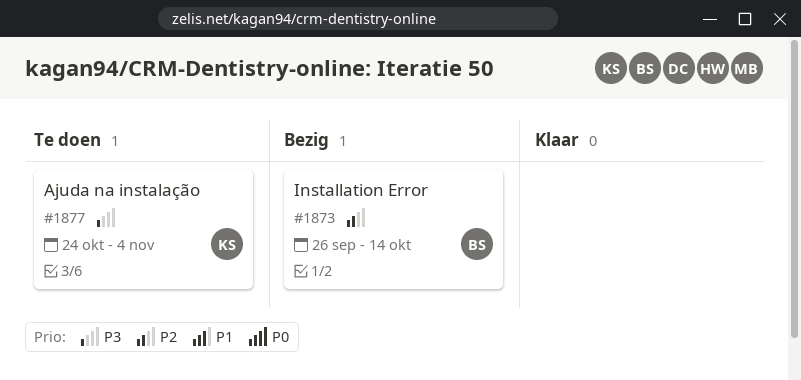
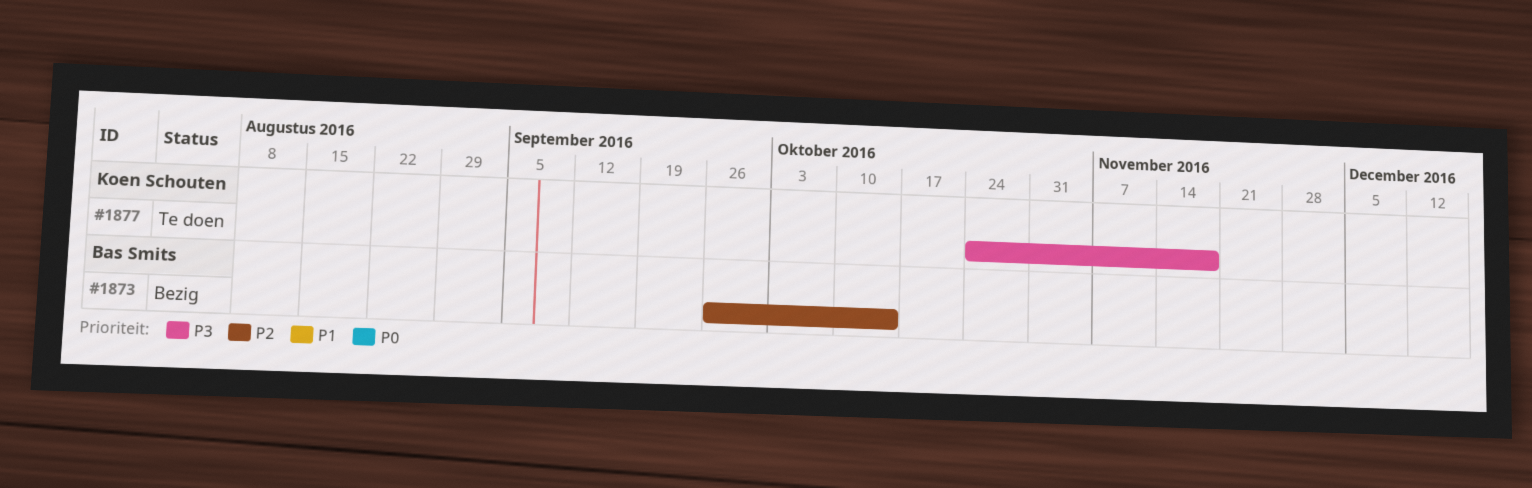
#1877, due: Nov 4 -> Nov 18

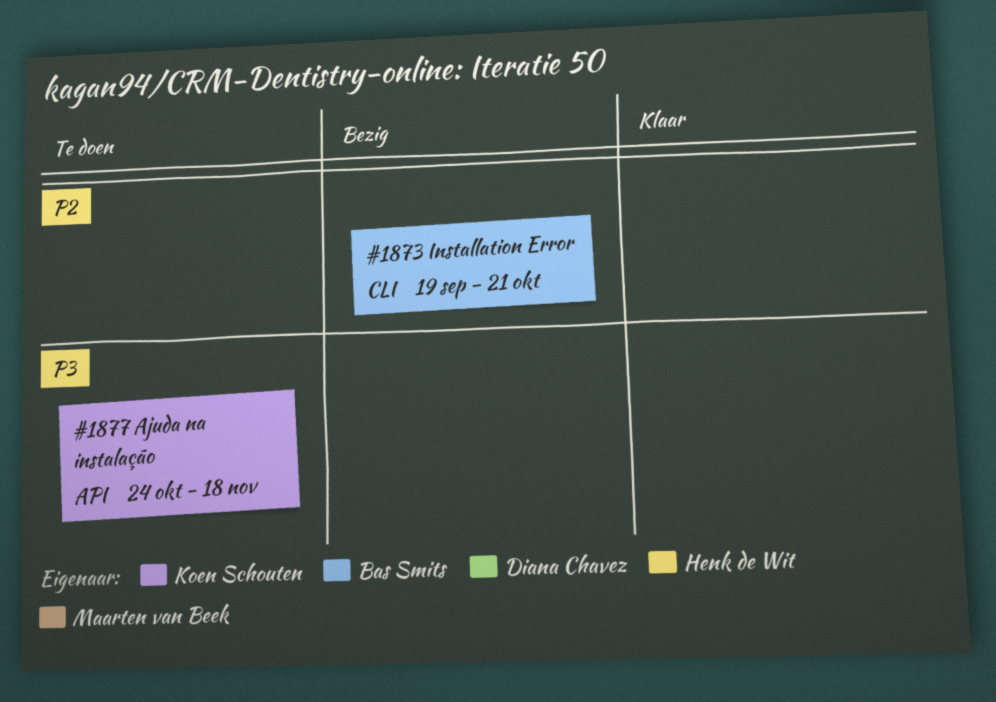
#1873, start: Sep 26 -> Sep 19
#1873, due: Oct 14 -> Oct 21

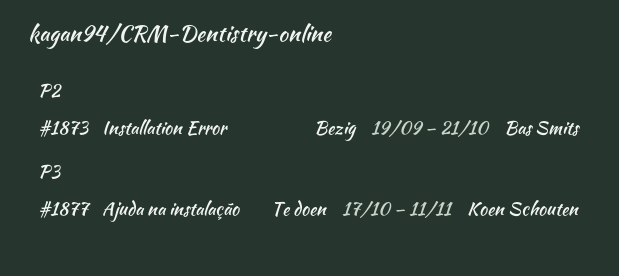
#1877, start: Oct 24 -> Oct 17
#1877, due: Nov 18 -> Nov 11

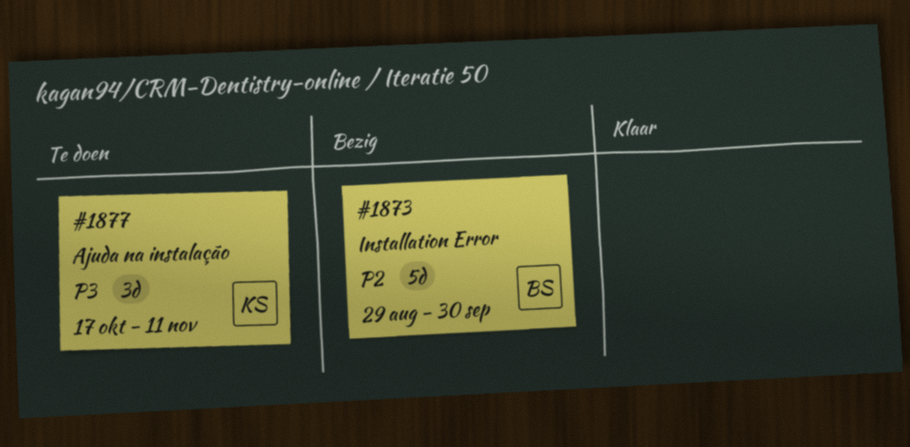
#1873, start: Sep 19 -> Aug 29
#1873, due: Oct 21 -> Sep 30

